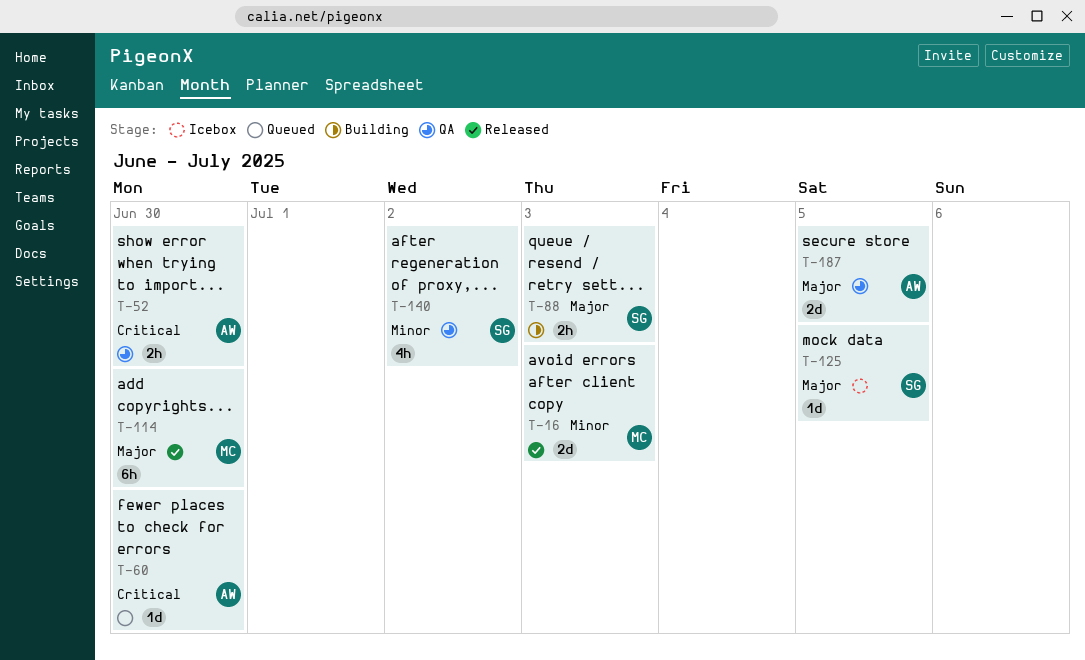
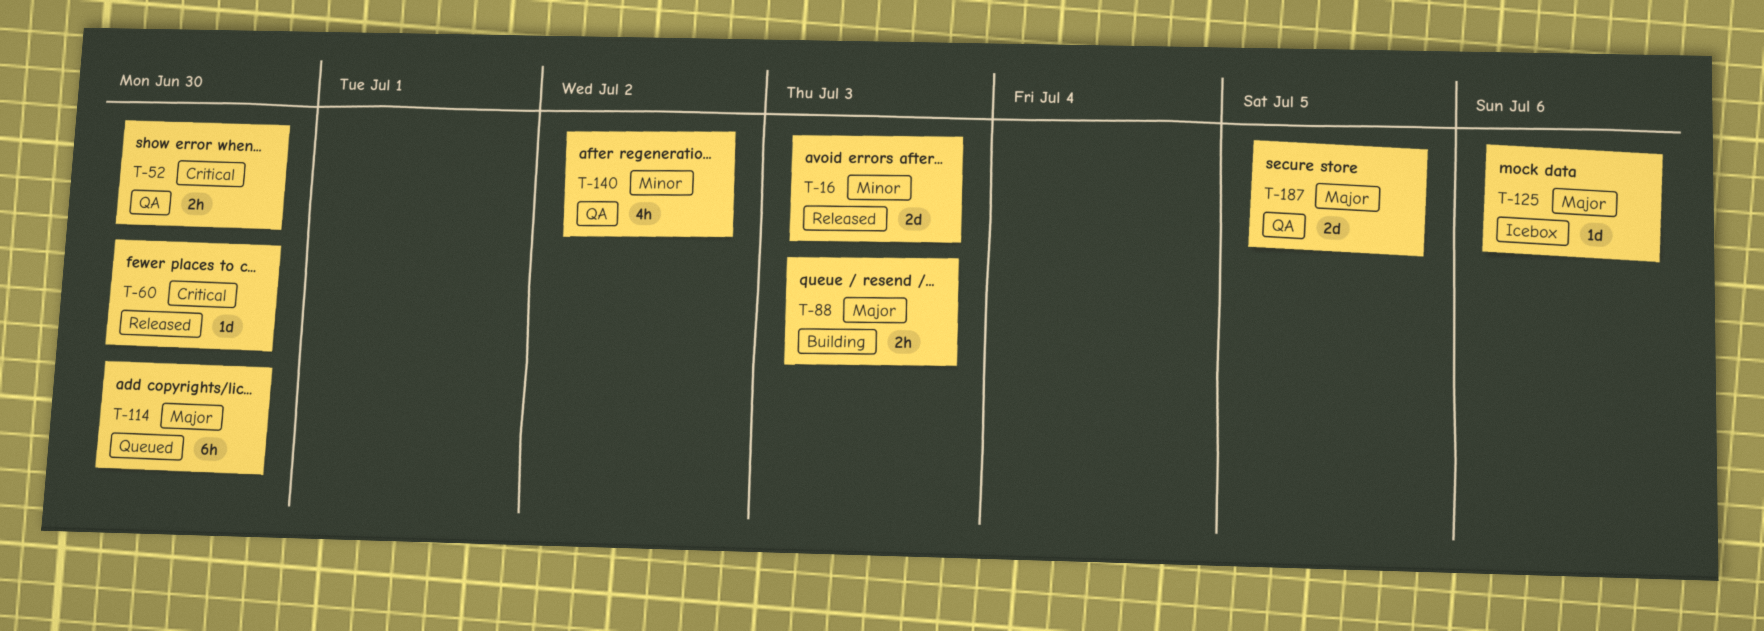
T-60, status: Queued -> Released
T-114, status: Released -> Queued
T-125, due: Jul 5 -> Jul 6

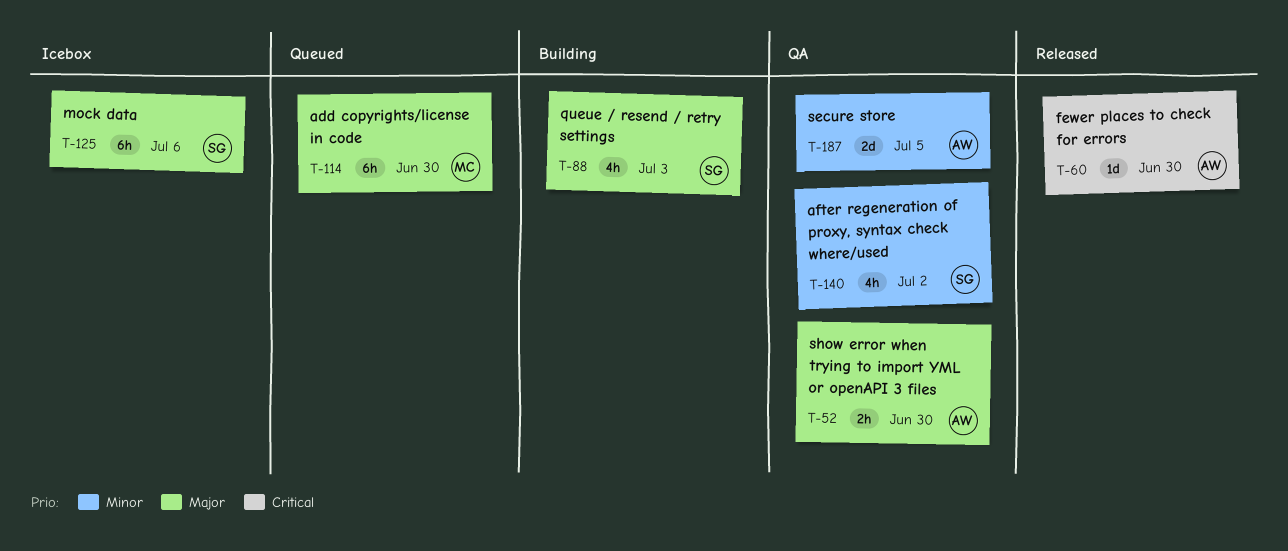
T-16: present -> none
T-52, priority: Critical -> Major
T-88, estimate: 2h -> 4h
T-125, estimate: 1d -> 6h
T-187, priority: Major -> Minor

